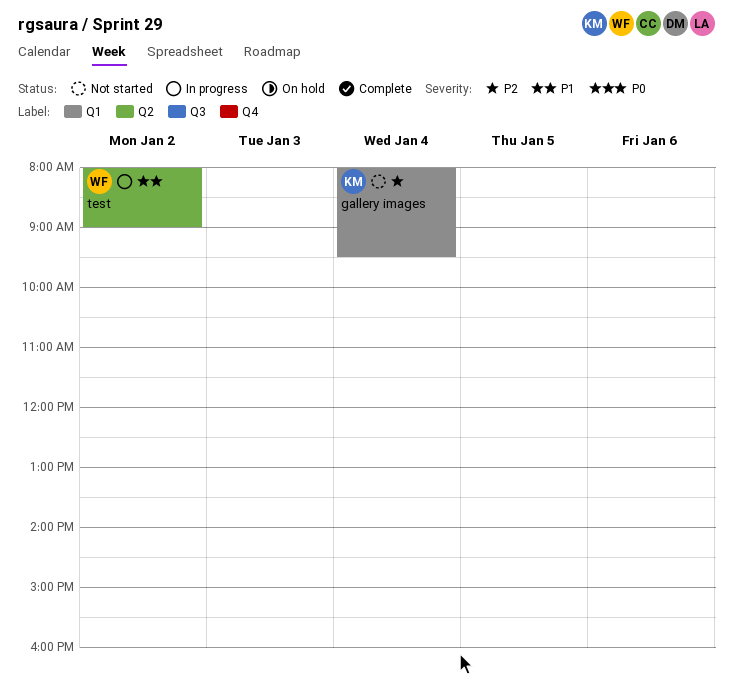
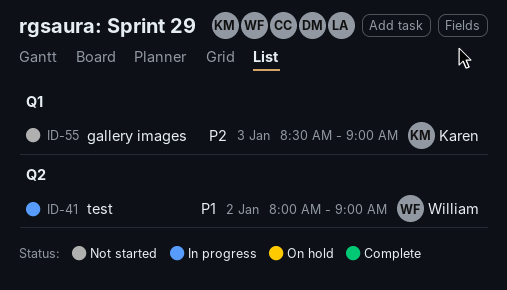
gallery images, day: Jan 4 -> Jan 3
gallery images, begins: 08:00 -> 08:30
gallery images, ends: 09:30 -> 09:00

